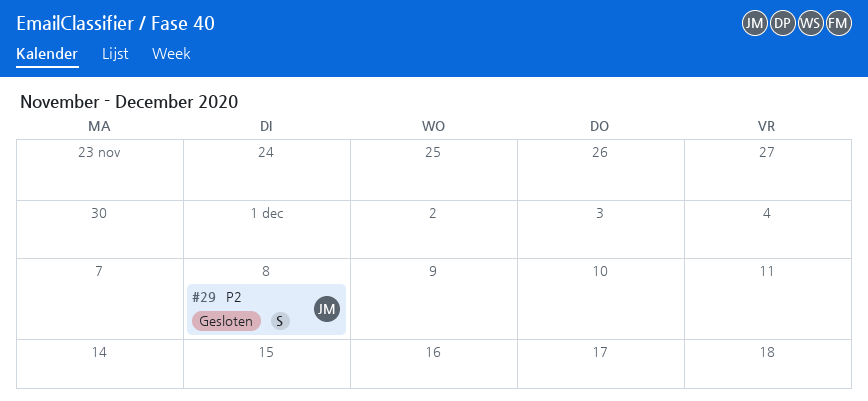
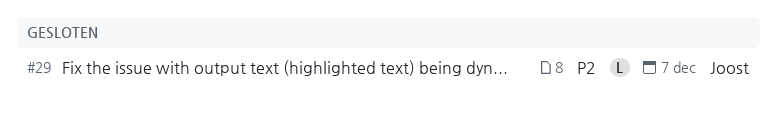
#29, estimate: S -> L
#29, due: Dec 8 -> Dec 7

